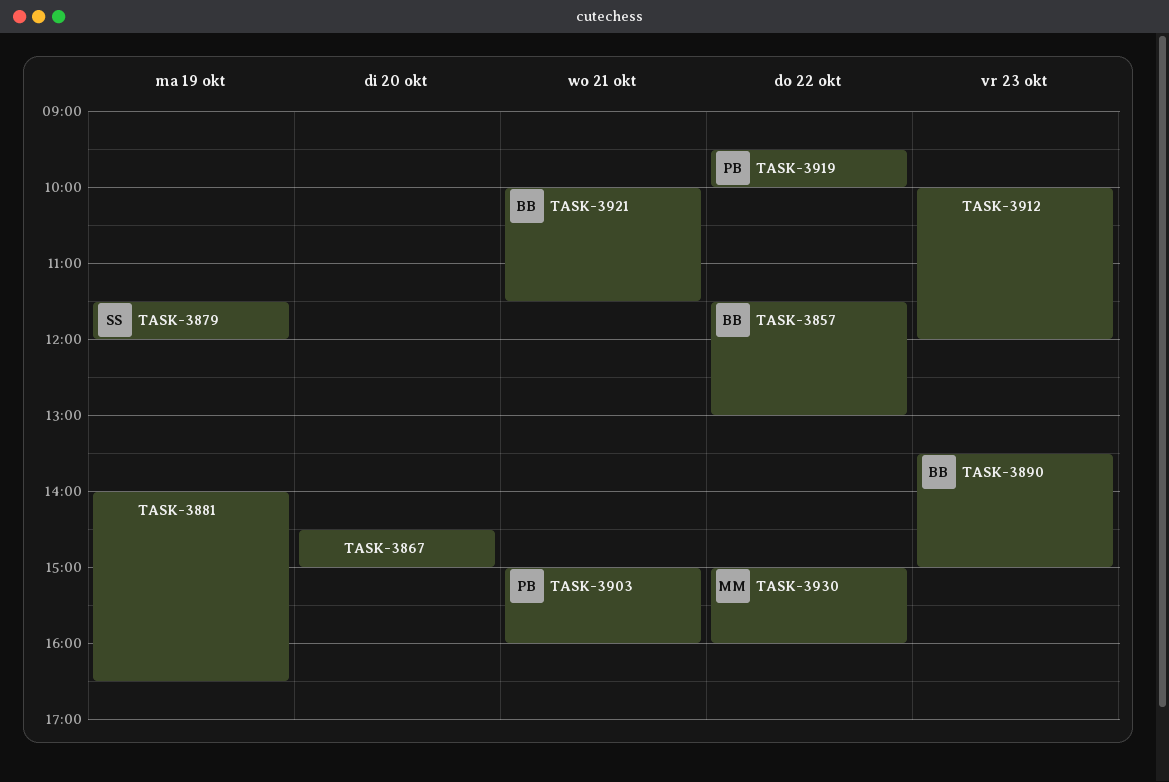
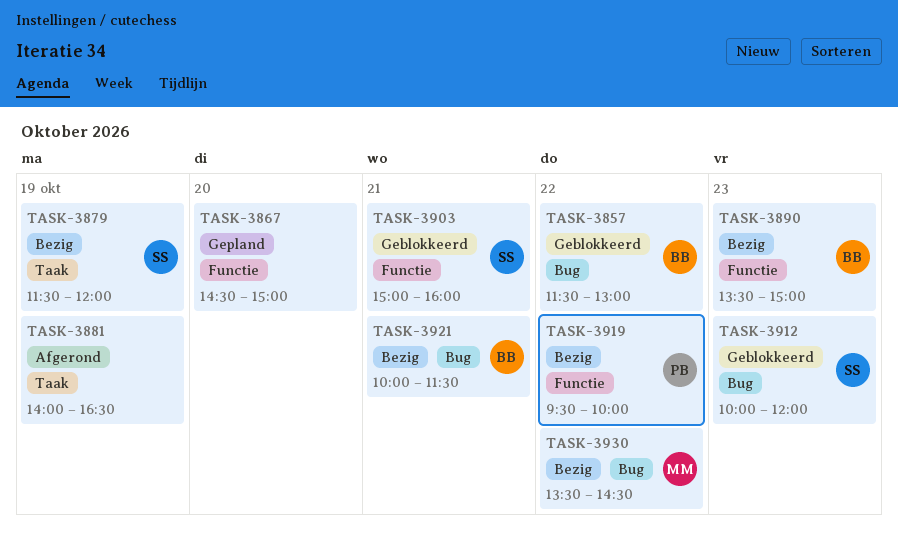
TASK-3903, owner: PB -> SS
TASK-3912, owner: none -> SS
TASK-3930, begins: 15:00 -> 13:30
TASK-3930, ends: 16:00 -> 14:30

